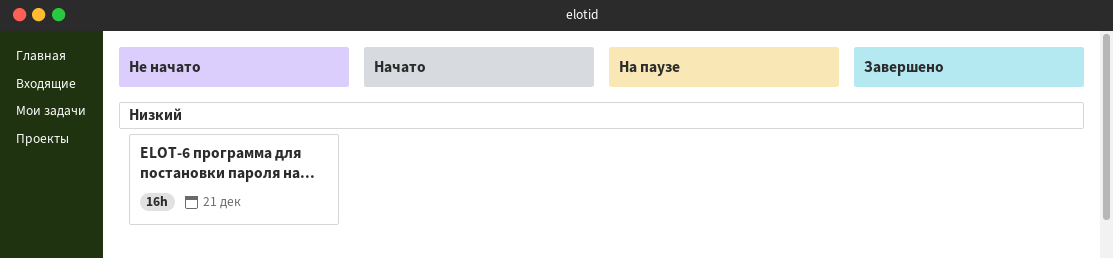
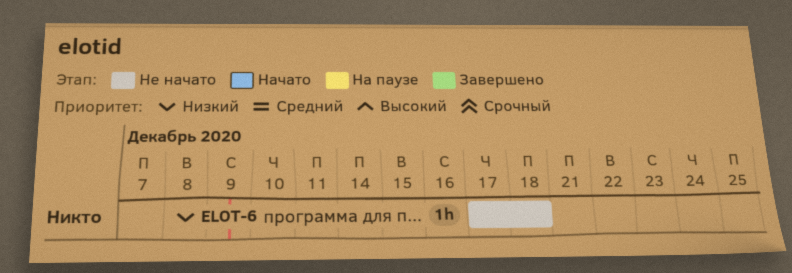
ELOT-6, estimate: 16h -> 1h
ELOT-6, due: Dec 21 -> Dec 18

